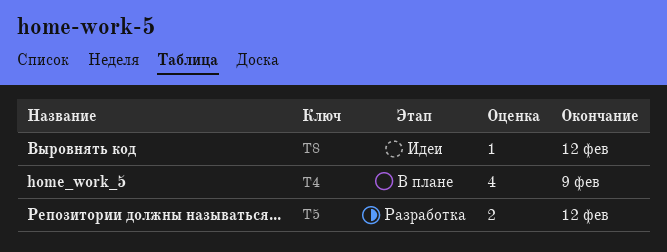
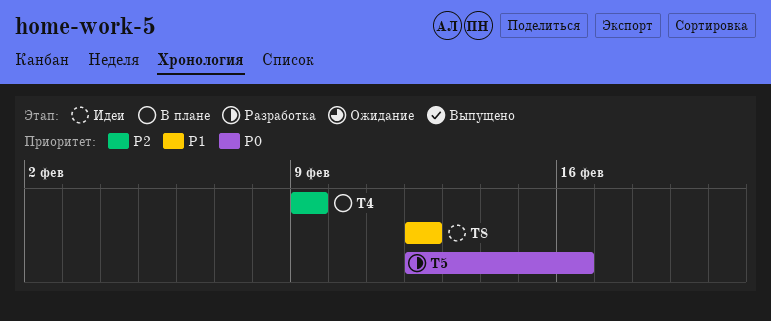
T5, due: Feb 12 -> Feb 16

